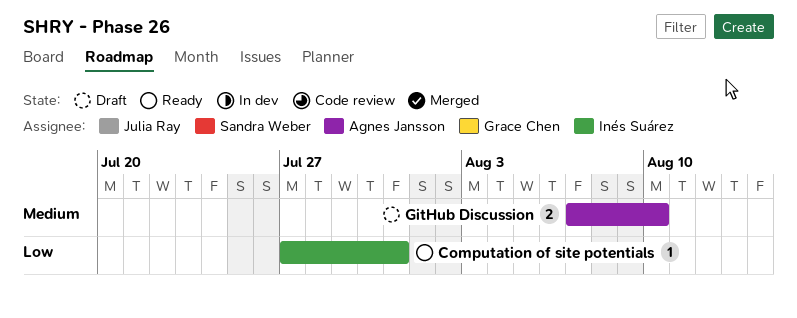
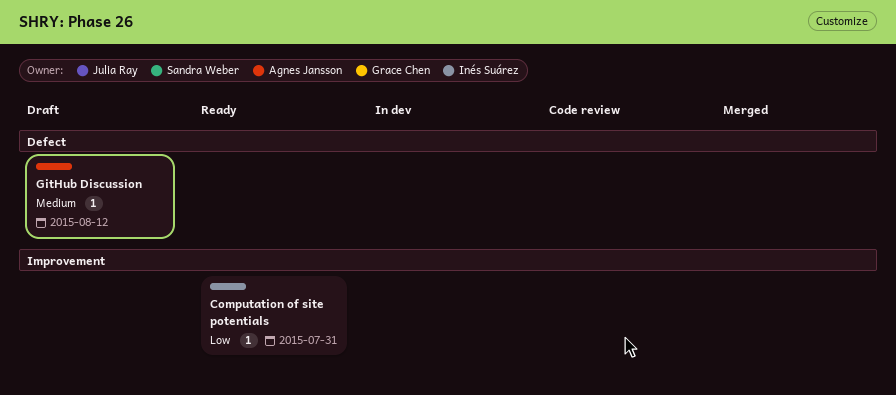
GitHub Discussion, estimate: 2 -> 1
GitHub Discussion, due: Aug 10 -> Aug 12

